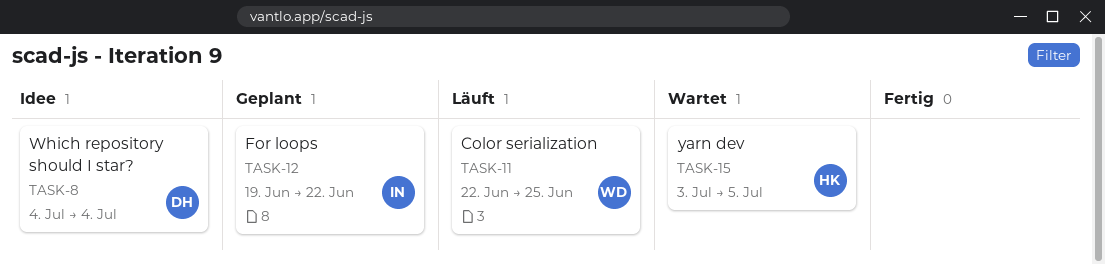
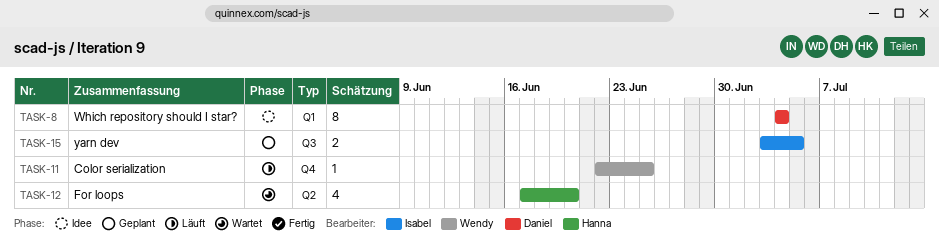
TASK-12, status: Geplant -> Wartet
TASK-12, owner: Isabel -> Hanna
TASK-12, start: Jun 19 -> Jun 17
TASK-12, due: Jun 22 -> Jun 20
TASK-15, status: Wartet -> Geplant
TASK-15, owner: Hanna -> Isabel

